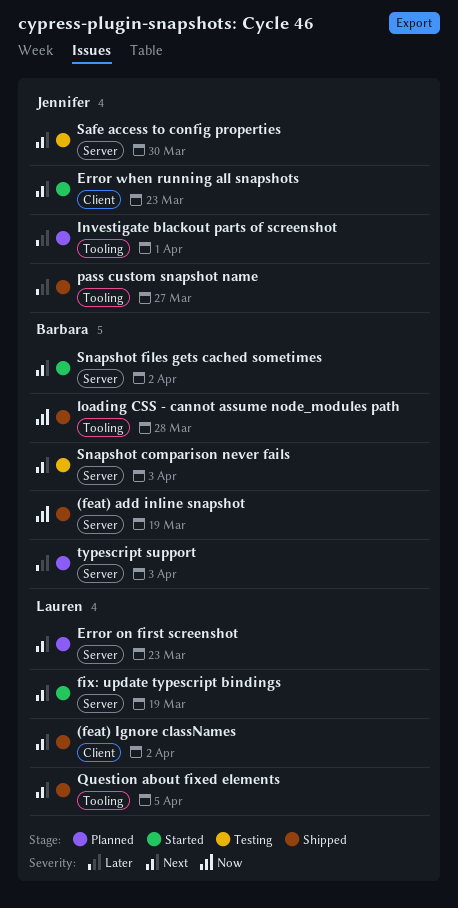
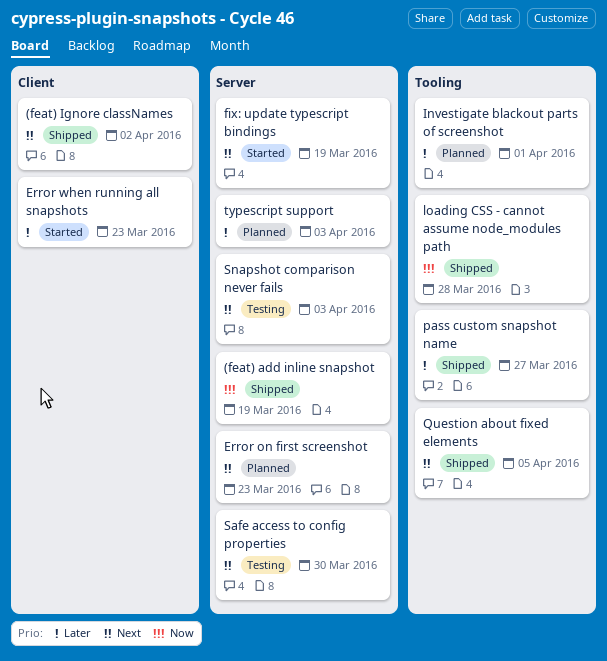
Error when running all snapshots, priority: Next -> Later
Snapshot files gets cached sometimes: present -> none

